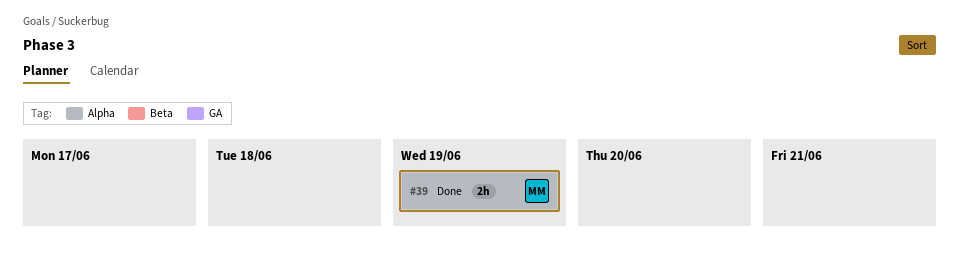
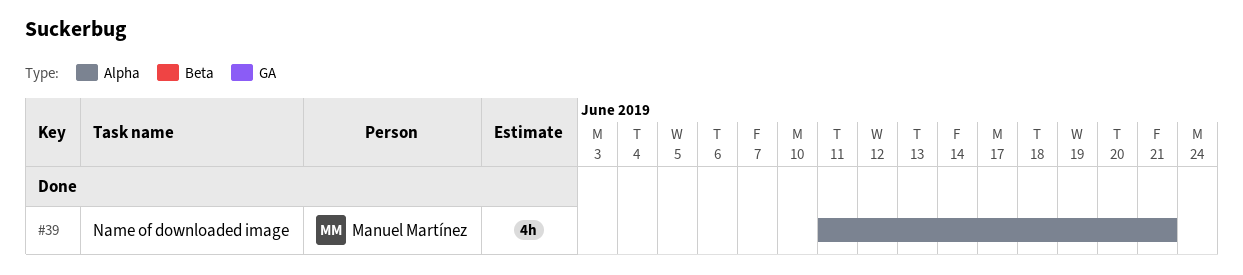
#39, estimate: 2h -> 4h
#39, due: Jun 19 -> Jun 21

